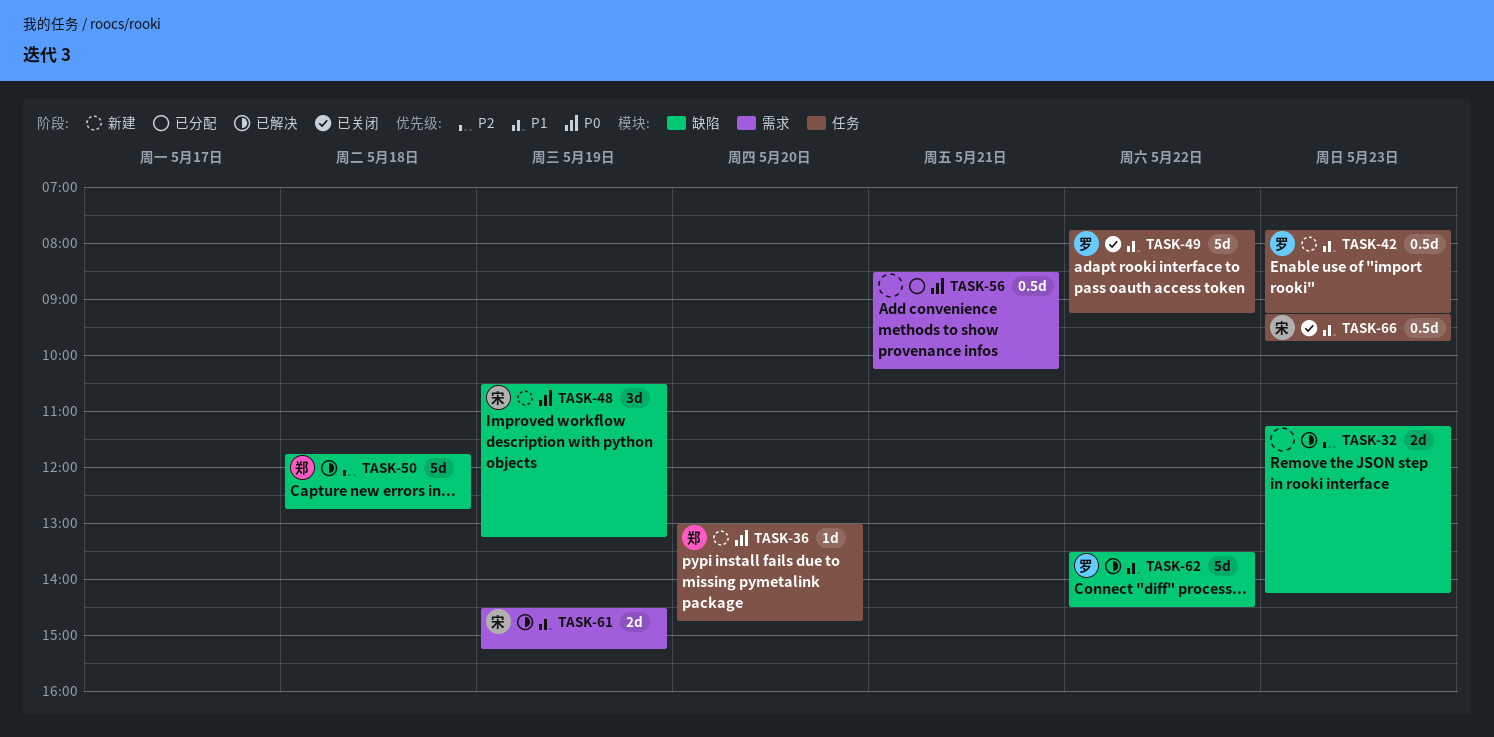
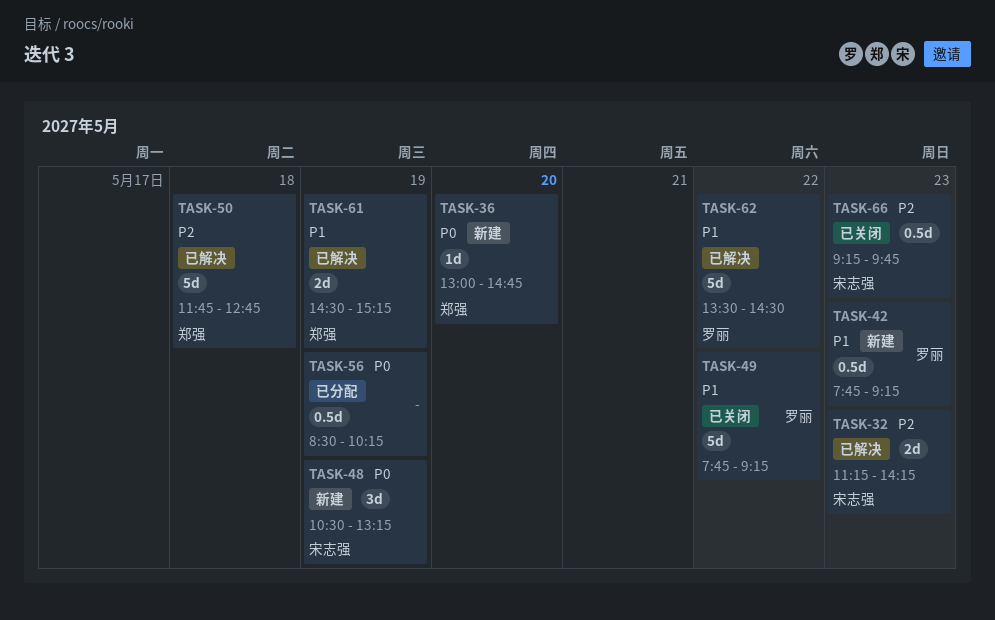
TASK-32, owner: none -> 宋志强
TASK-56, day: May 21 -> May 19
TASK-61, owner: 宋志强 -> 郑强
TASK-66, priority: P1 -> P2

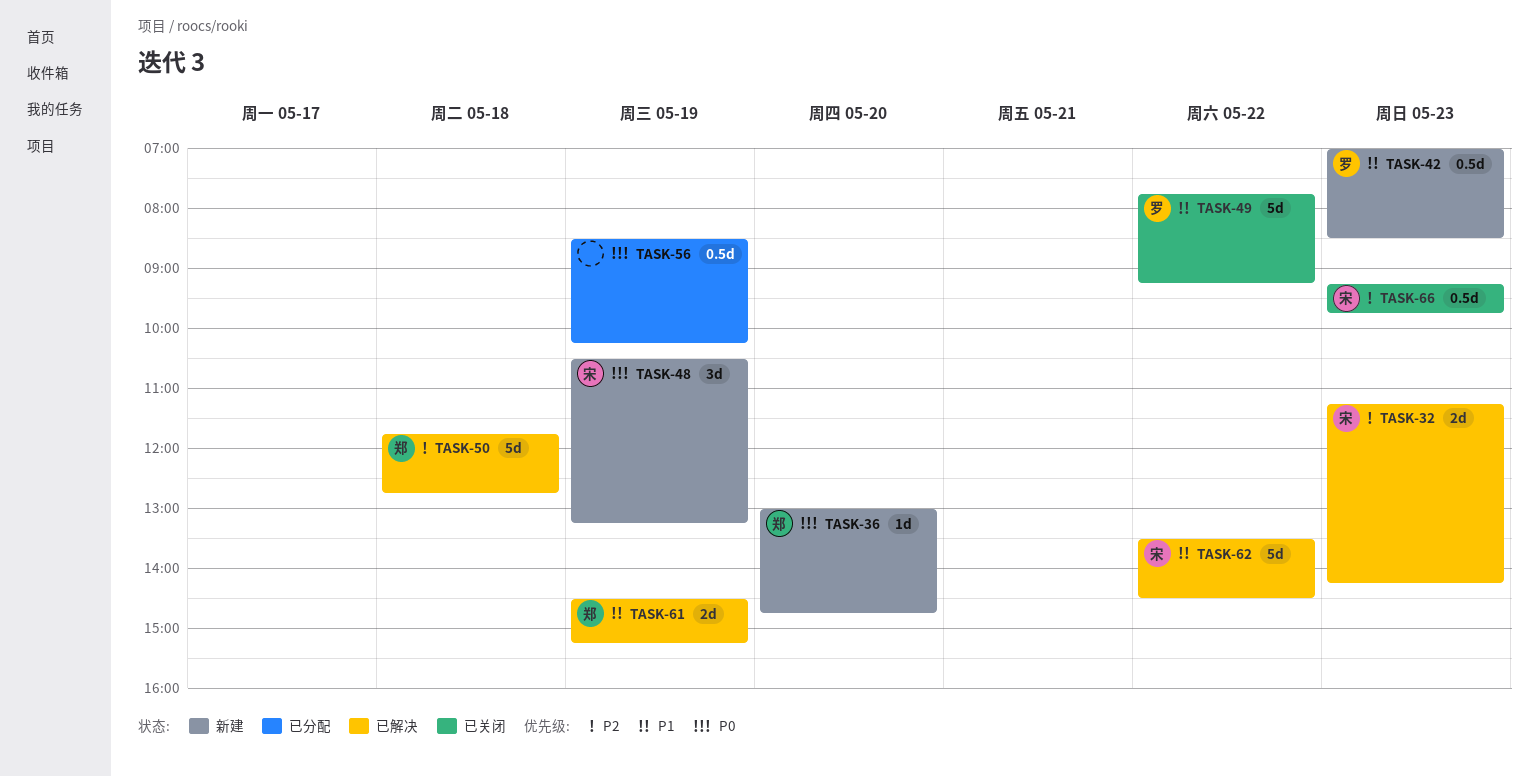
TASK-42, begins: 07:45 -> 07:00
TASK-42, ends: 09:15 -> 08:30
TASK-62, owner: 罗丽 -> 宋志强

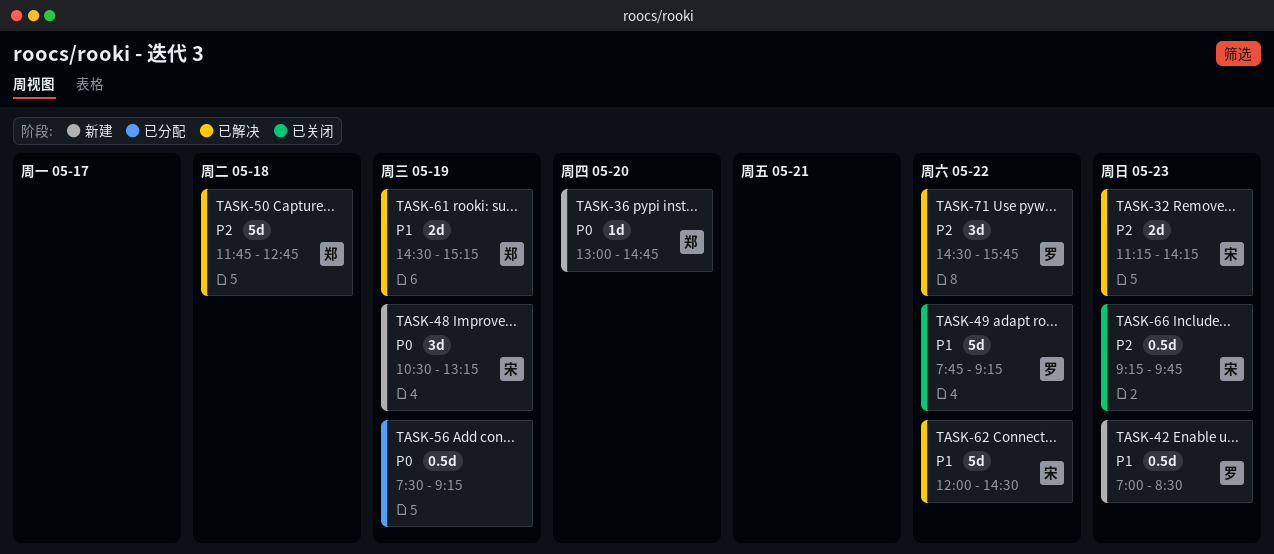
TASK-56, begins: 08:30 -> 07:30
TASK-56, ends: 10:15 -> 09:15
TASK-62, begins: 13:30 -> 12:00
TASK-71: none -> present

